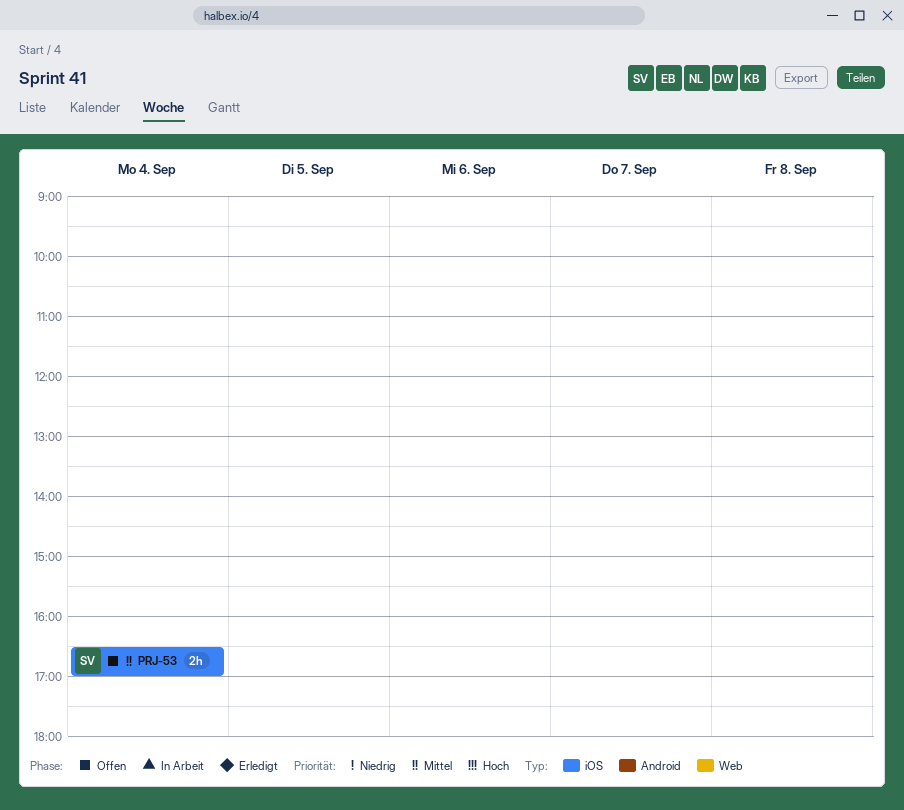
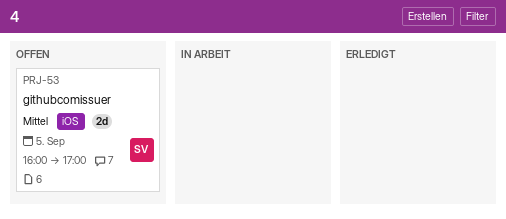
PRJ-53, estimate: 2h -> 2d
PRJ-53, day: Sep 4 -> Sep 5
PRJ-53, begins: 16:30 -> 16:00

